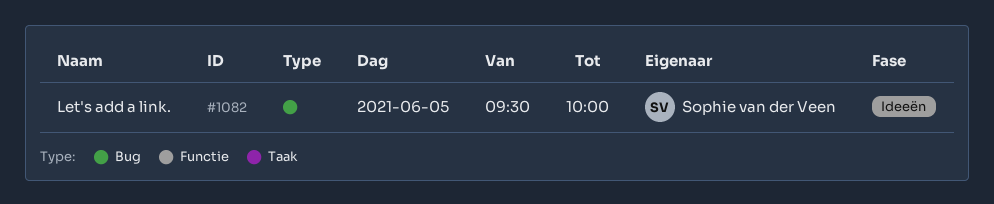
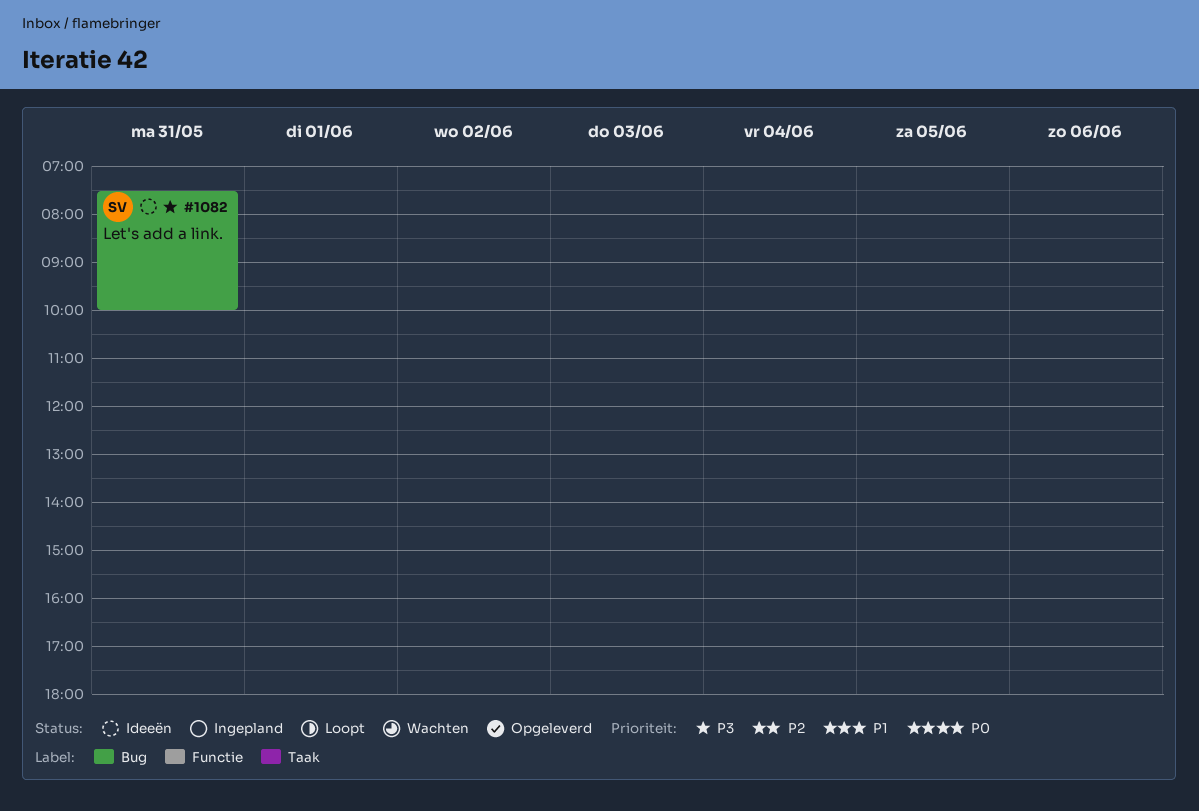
#1082, day: Jun 5 -> May 31
#1082, begins: 09:30 -> 07:30

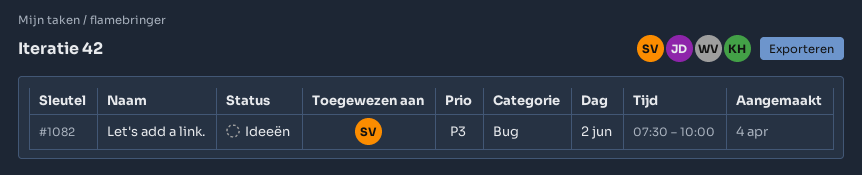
#1082, day: May 31 -> Jun 2

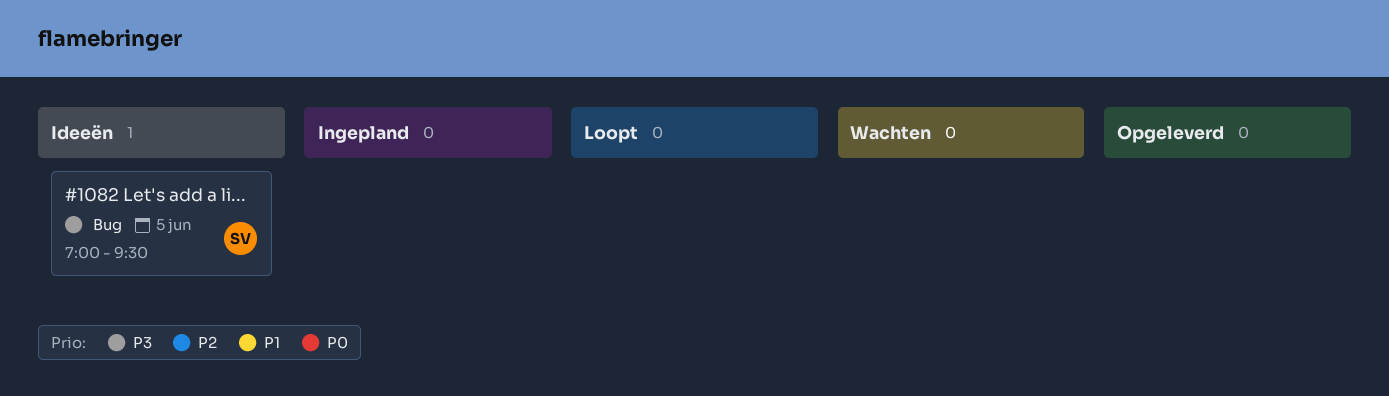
#1082, day: Jun 2 -> Jun 5
#1082, begins: 07:30 -> 07:00
#1082, ends: 10:00 -> 09:30

